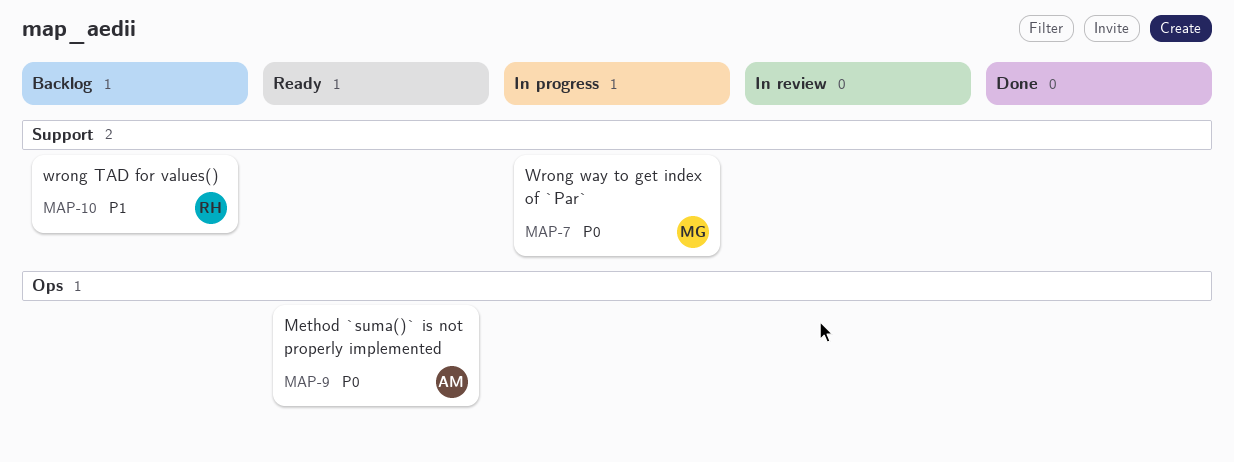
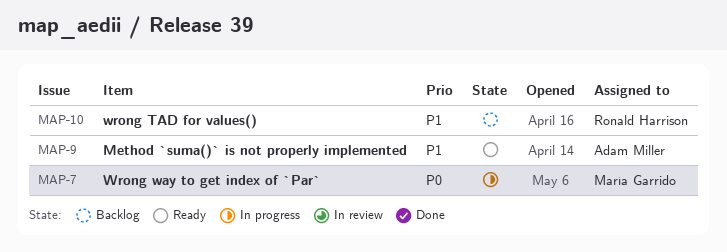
MAP-9, priority: P0 -> P1

